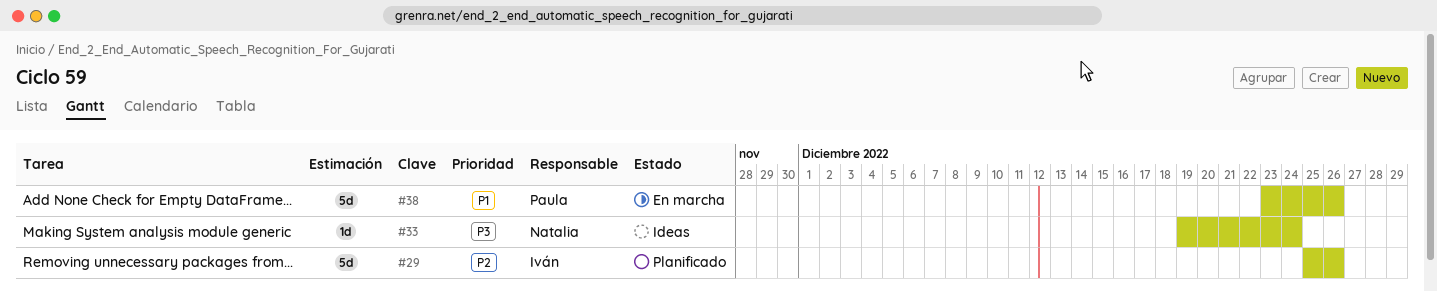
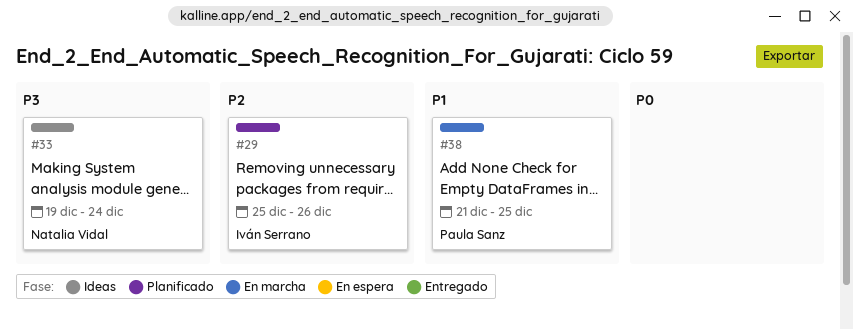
#38, start: Dec 23 -> Dec 21
#38, due: Dec 26 -> Dec 25

